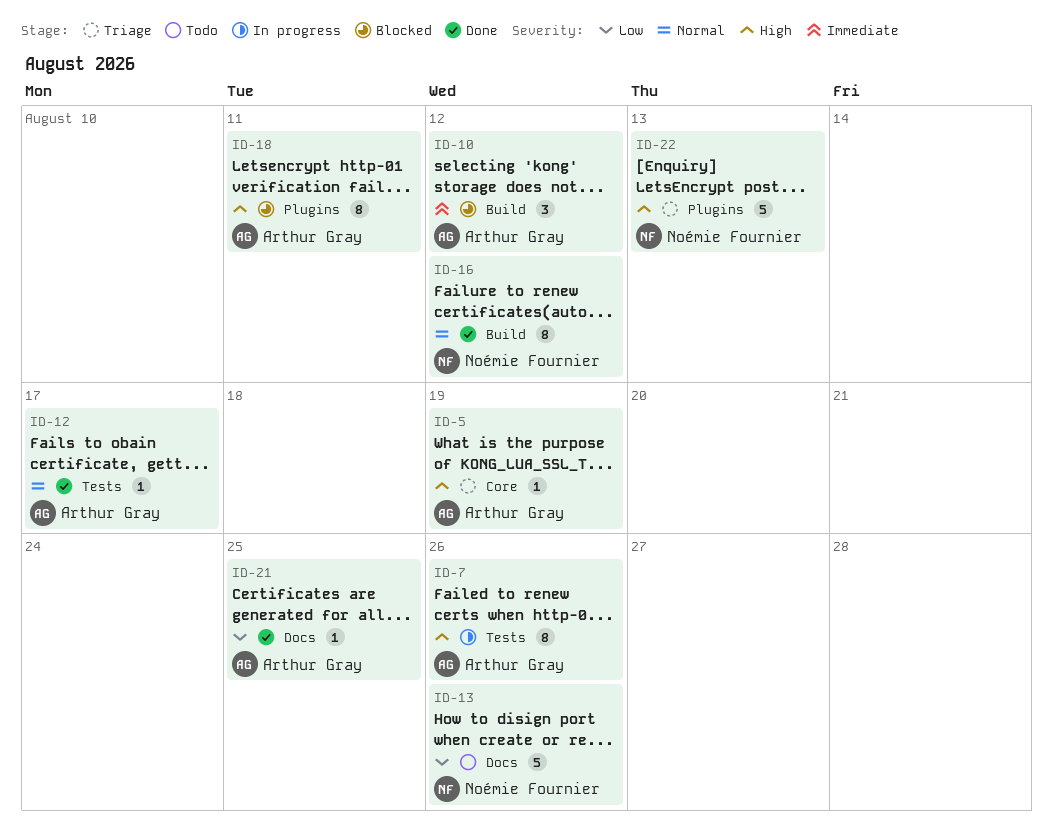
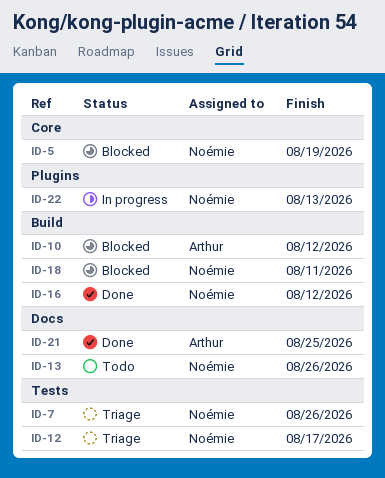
ID-5, status: Triage -> Blocked
ID-5, owner: Arthur Gray -> Noémie Fournier
ID-7, status: In progress -> Triage
ID-7, owner: Arthur Gray -> Noémie Fournier
ID-12, status: Done -> Triage
ID-12, owner: Arthur Gray -> Noémie Fournier
ID-18, owner: Arthur Gray -> Noémie Fournier
ID-18, label: Plugins -> Build
ID-22, status: Triage -> In progress

